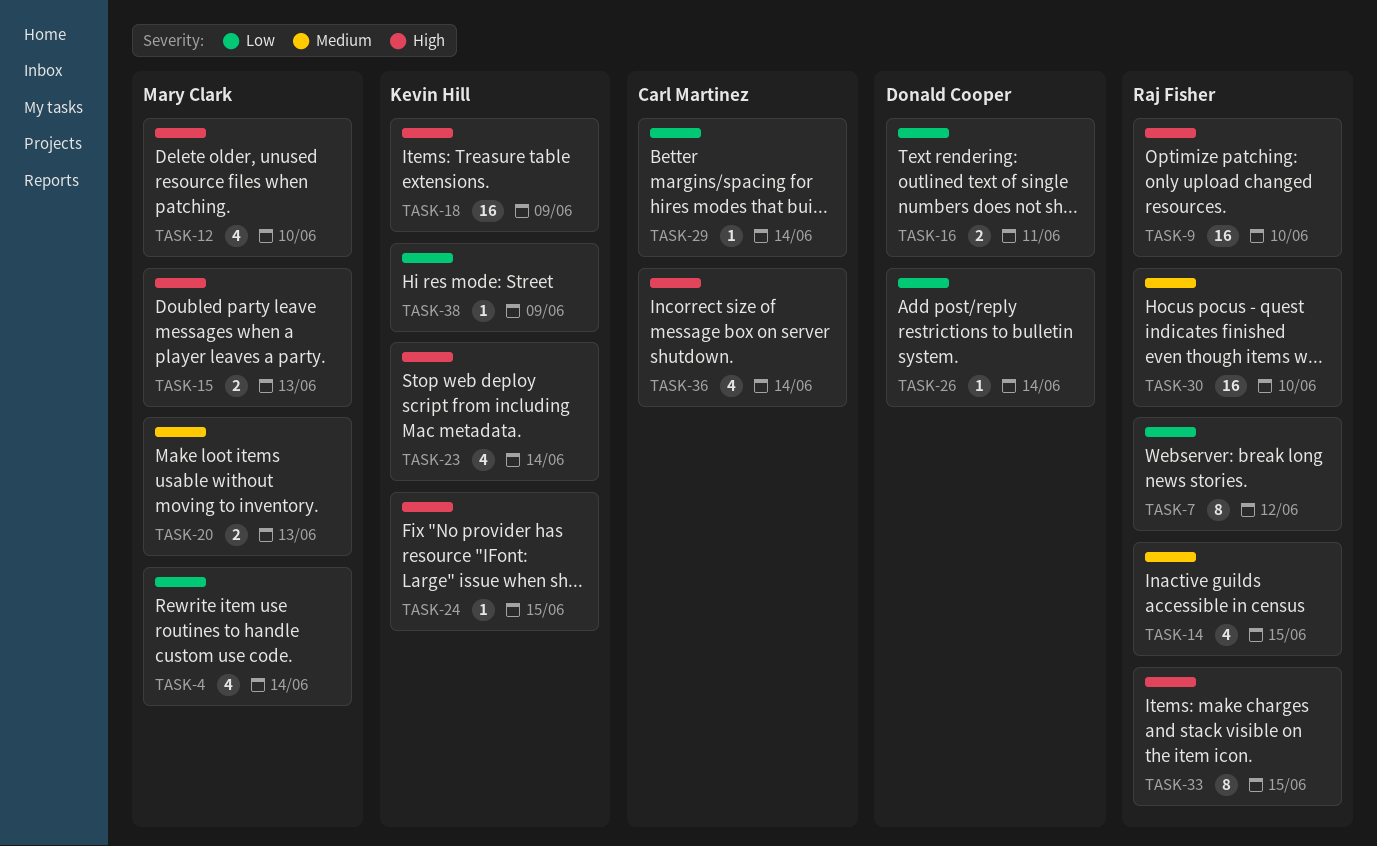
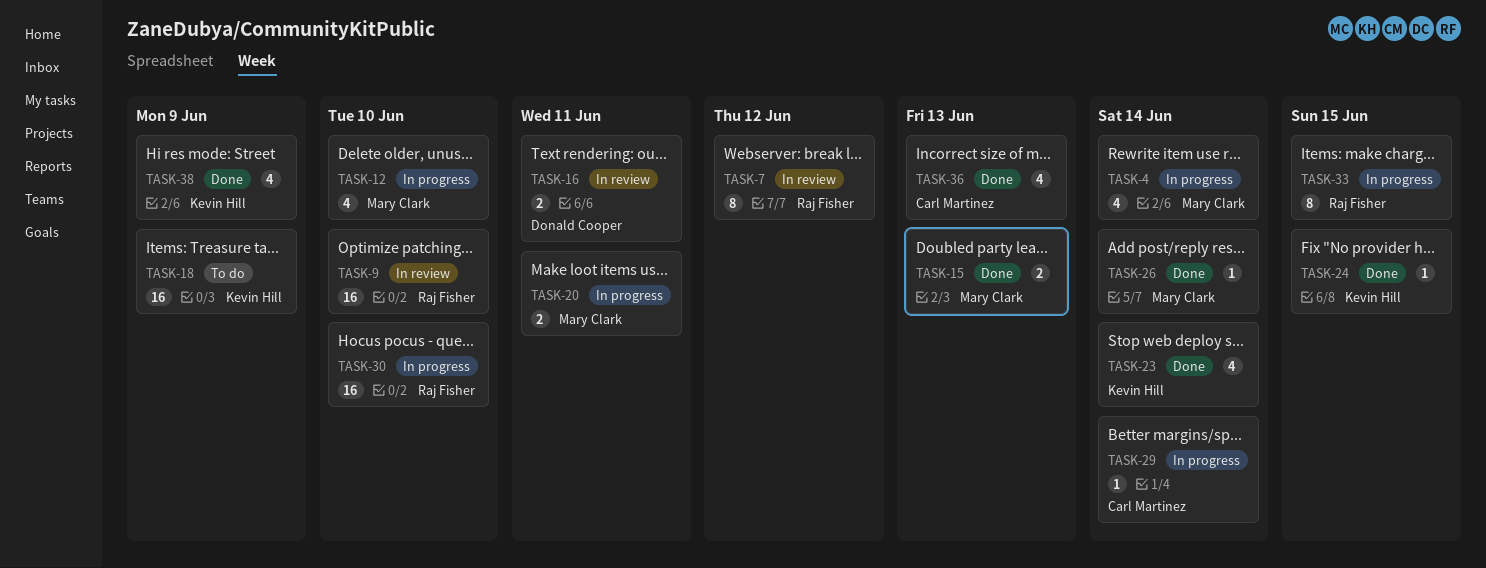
TASK-14: present -> none
TASK-20, due: Jun 13 -> Jun 11
TASK-26, owner: Donald Cooper -> Mary Clark
TASK-36, due: Jun 14 -> Jun 13
TASK-38, estimate: 1 -> 4

